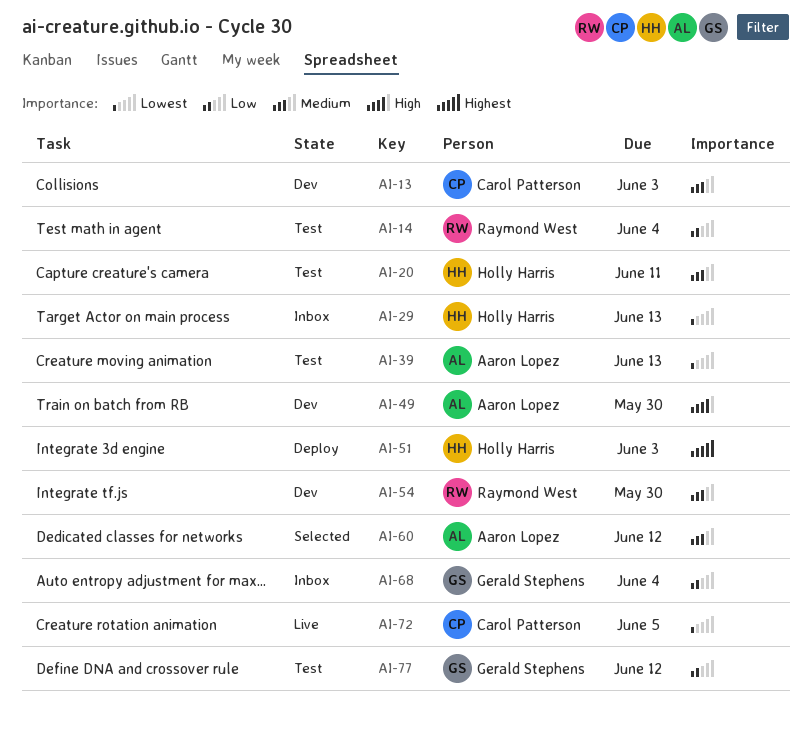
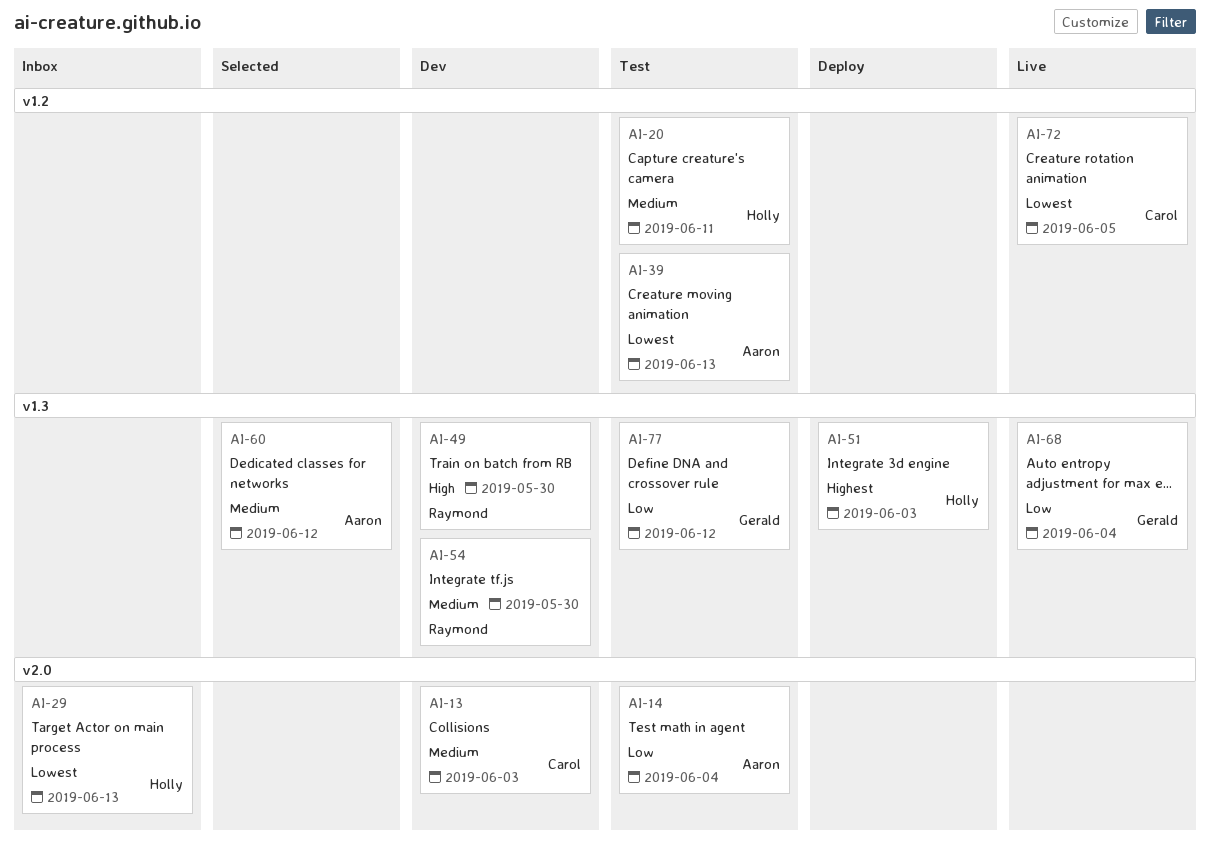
AI-14, owner: Raymond West -> Aaron Lopez
AI-49, owner: Aaron Lopez -> Raymond West
AI-68, status: Inbox -> Live

